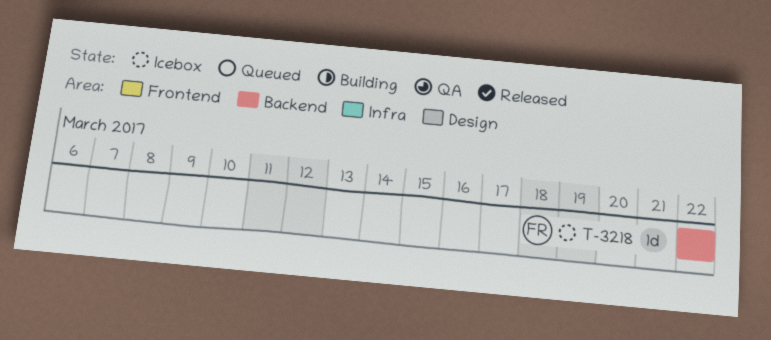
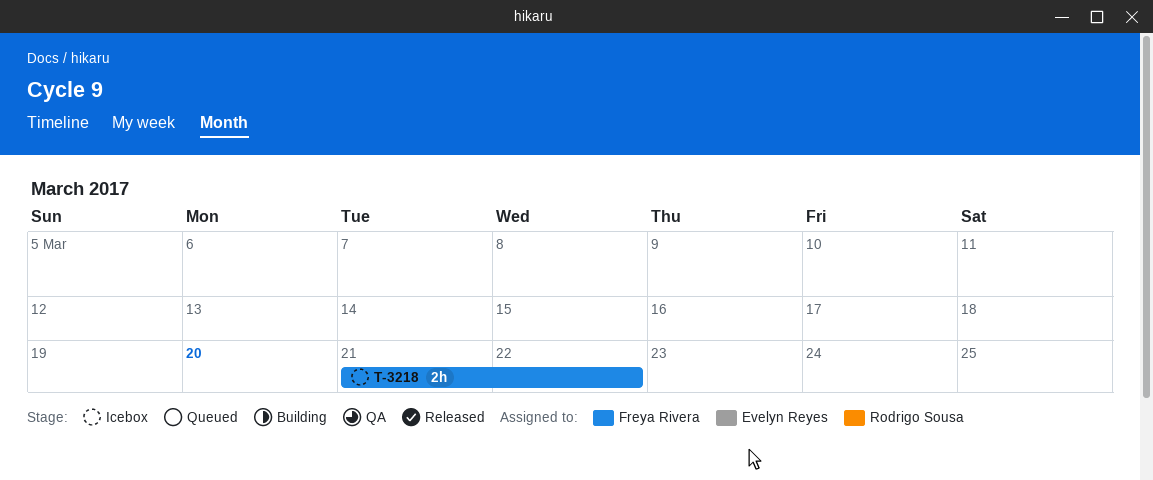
T-3218, estimate: 1d -> 2h
T-3218, start: Mar 22 -> Mar 21

